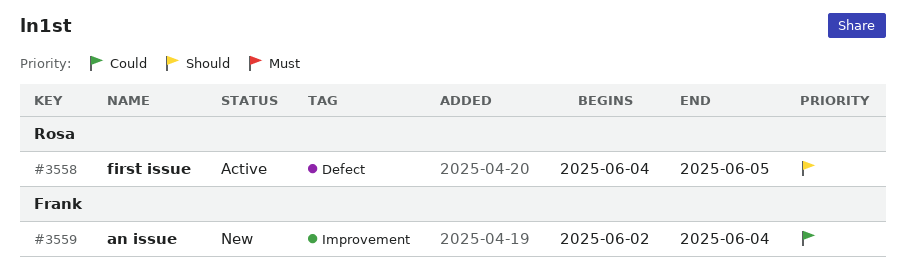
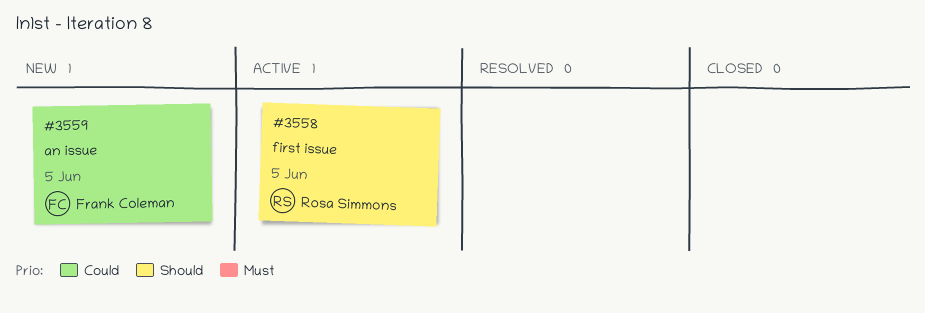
#3559, due: Jun 4 -> Jun 5

